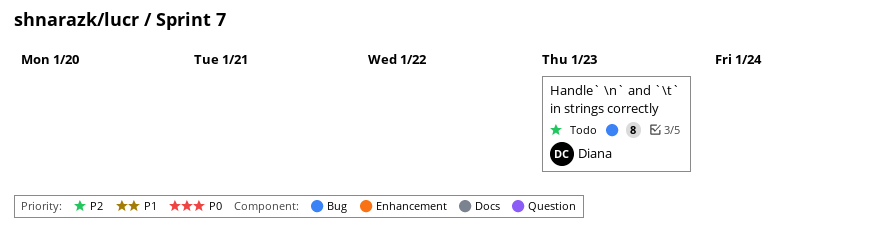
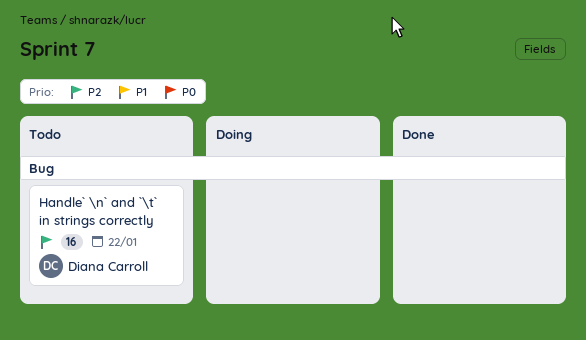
Handle` \n` and `\t` in strings correctly, estimate: 8 -> 16
Handle` \n` and `\t` in strings correctly, due: Jan 23 -> Jan 22

